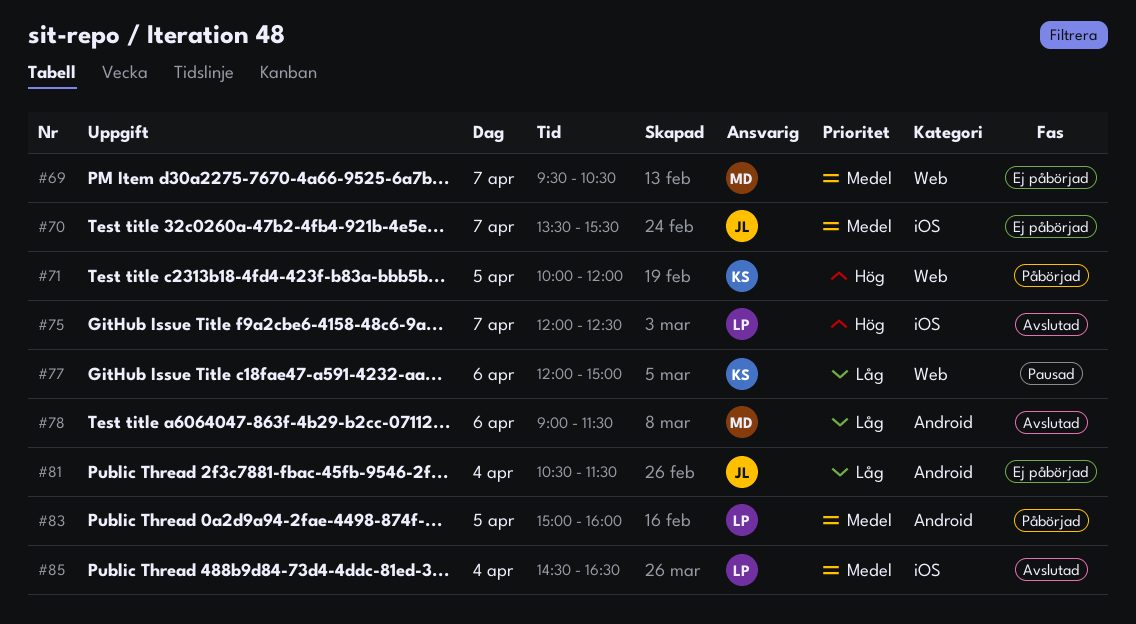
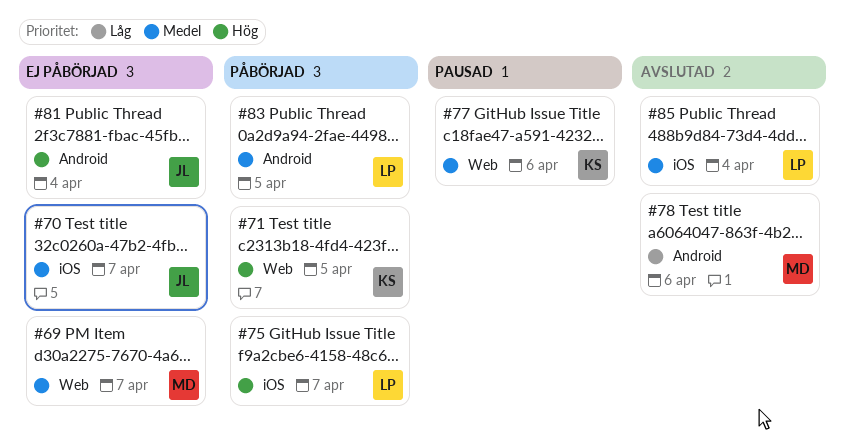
#75, status: Avslutad -> Påbörjad
#77, priority: Låg -> Medel
#81, priority: Låg -> Hög

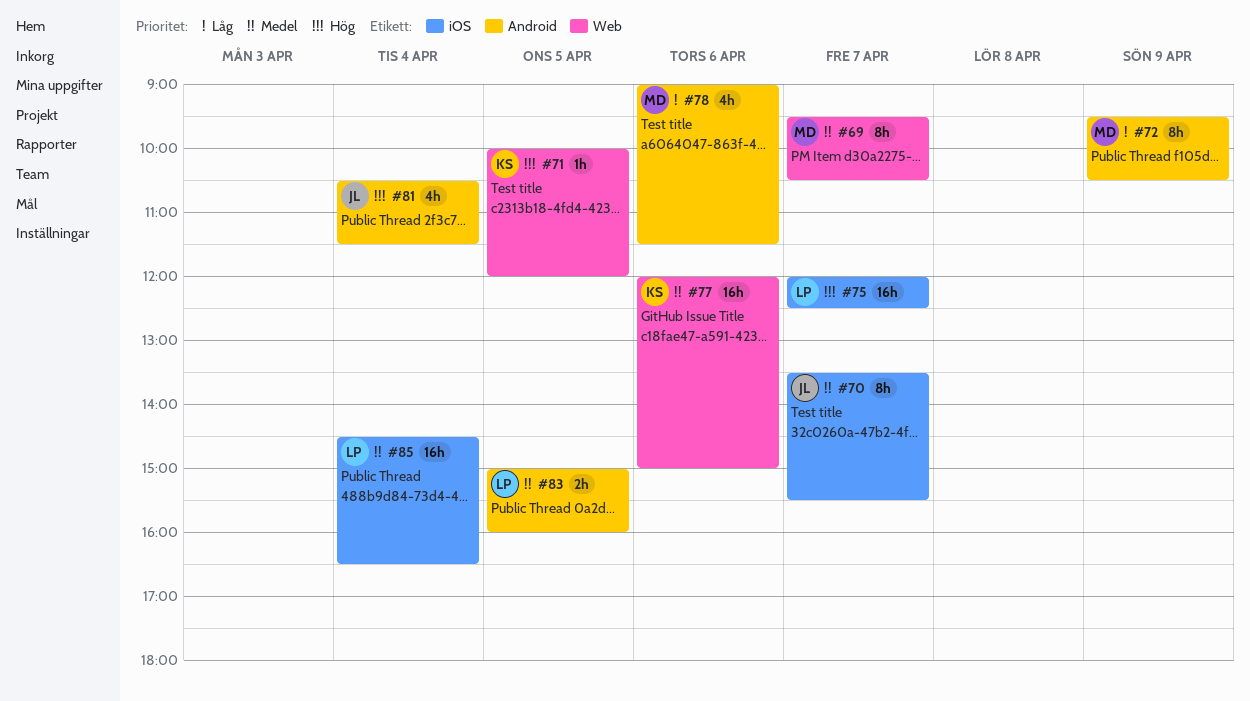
#72: none -> present

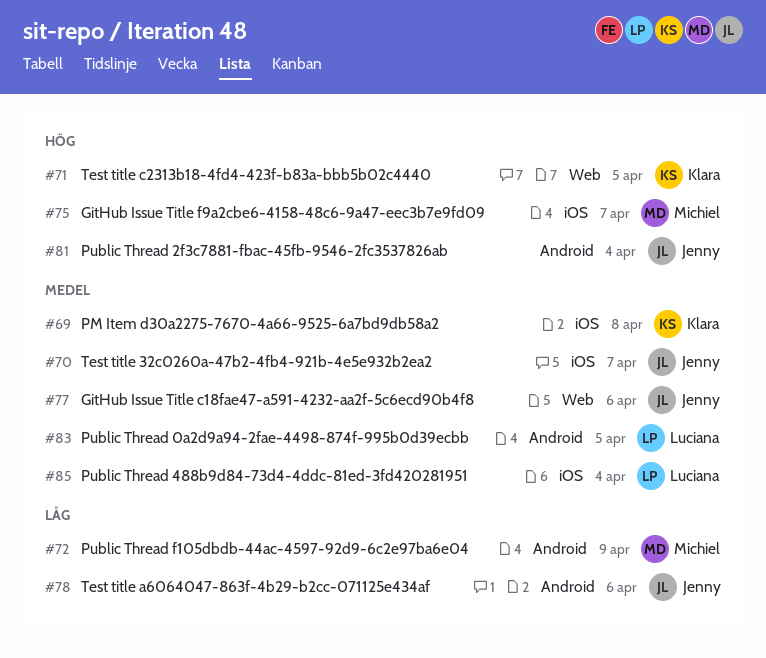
#69, owner: Michiel -> Klara
#69, label: Web -> iOS
#69, day: Apr 7 -> Apr 8
#75, owner: Luciana -> Michiel
#77, owner: Klara -> Jenny
#78, owner: Michiel -> Jenny

